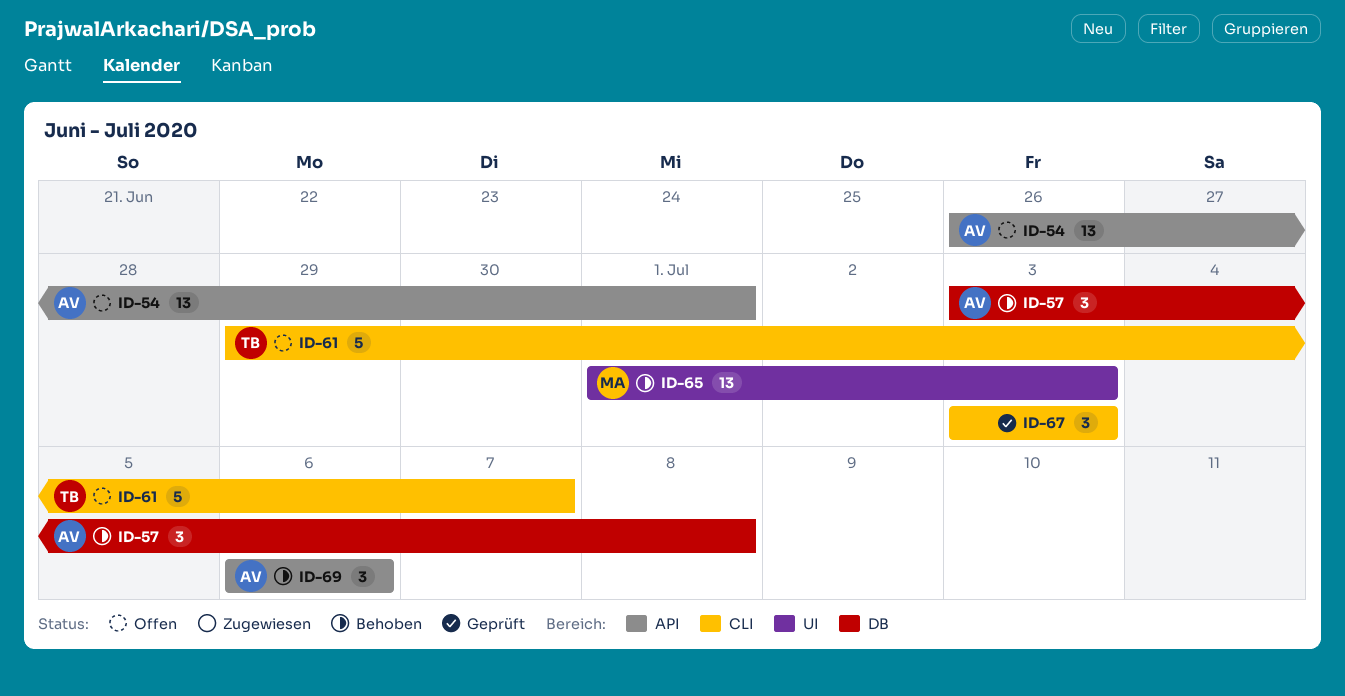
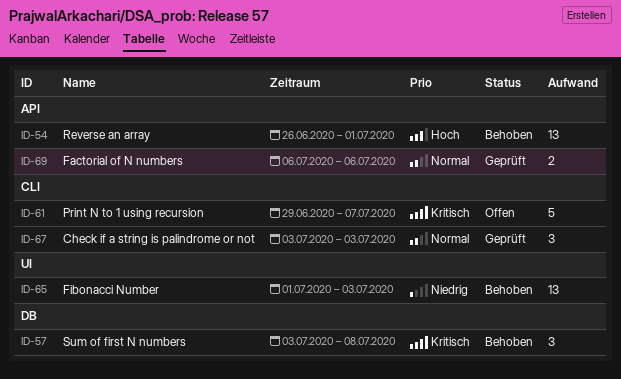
ID-54, status: Offen -> Behoben
ID-69, status: Behoben -> Geprüft
ID-69, estimate: 3 -> 2

